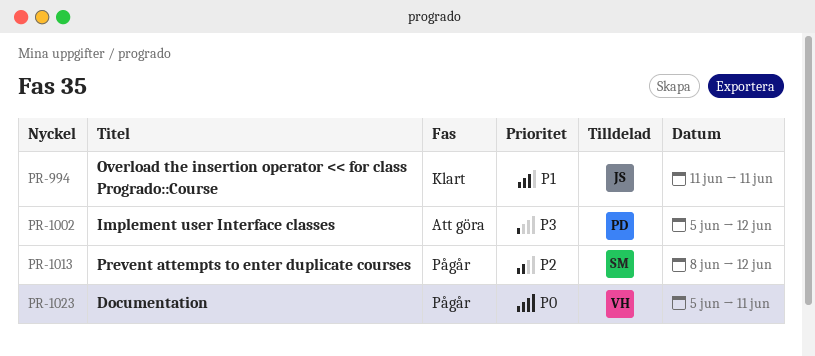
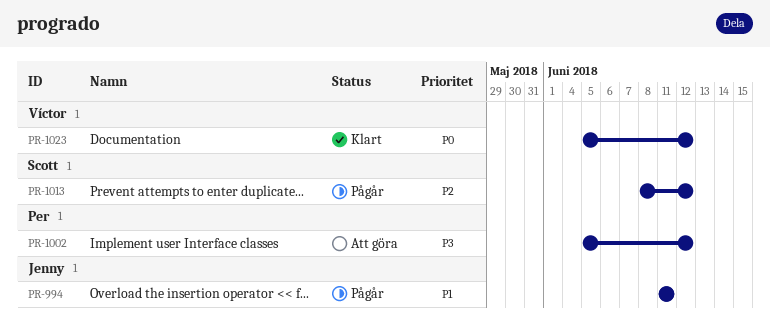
PR-994, status: Klart -> Pågår
PR-1023, status: Pågår -> Klart
PR-1023, due: Jun 11 -> Jun 12

